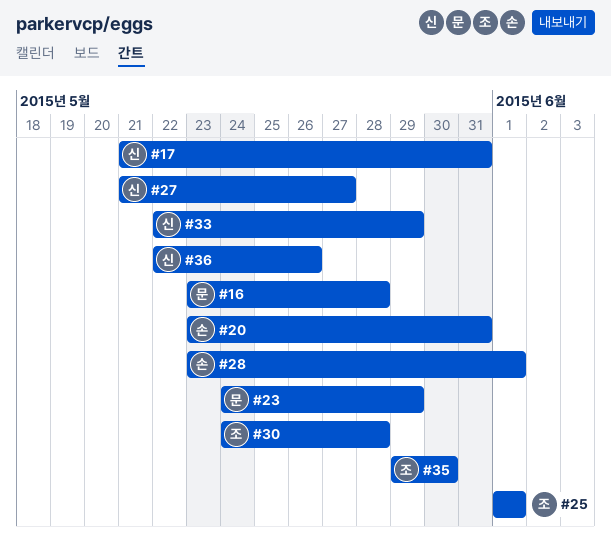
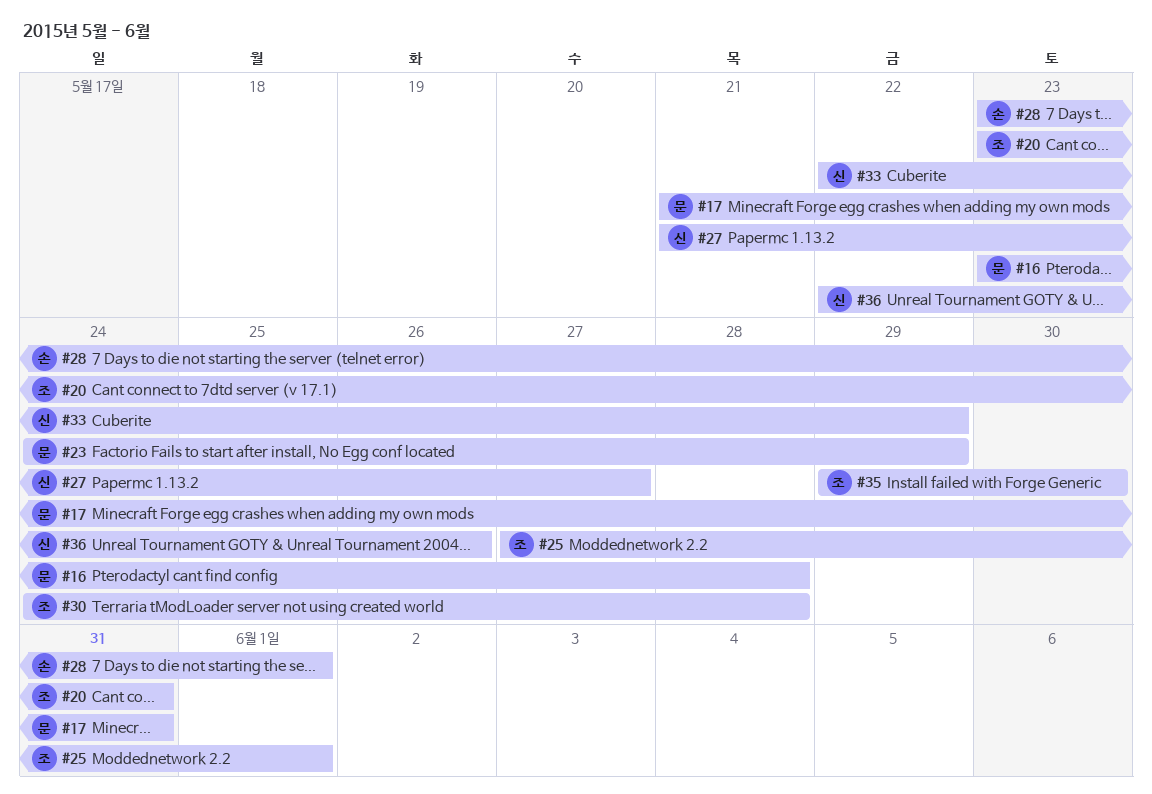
#17, owner: 신 -> 문
#20, owner: 손 -> 조
#25, start: Jun 1 -> May 27

